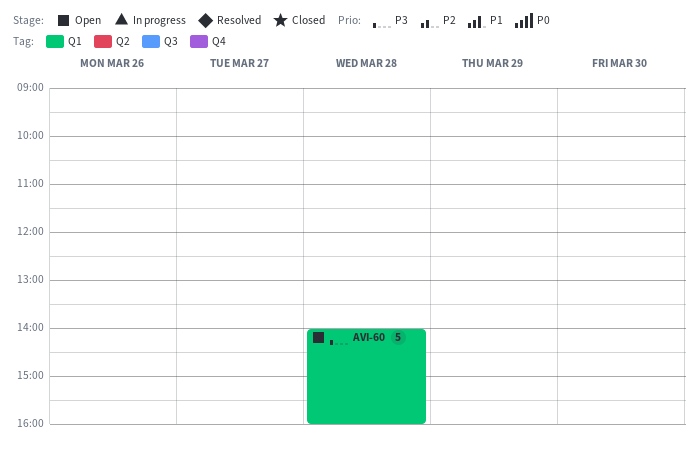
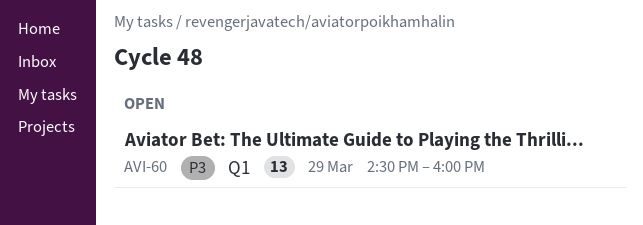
AVI-60, estimate: 5 -> 13
AVI-60, day: Mar 28 -> Mar 29
AVI-60, begins: 14:00 -> 14:30

